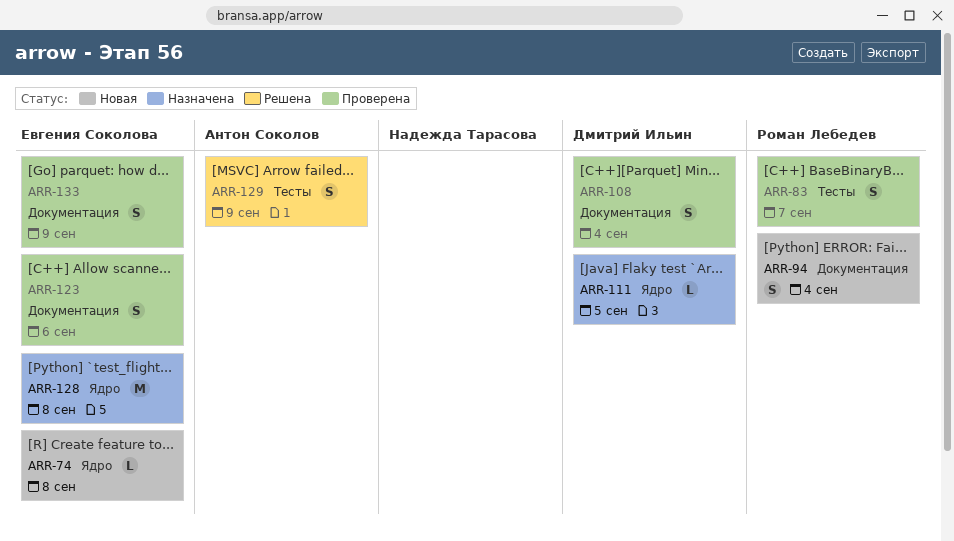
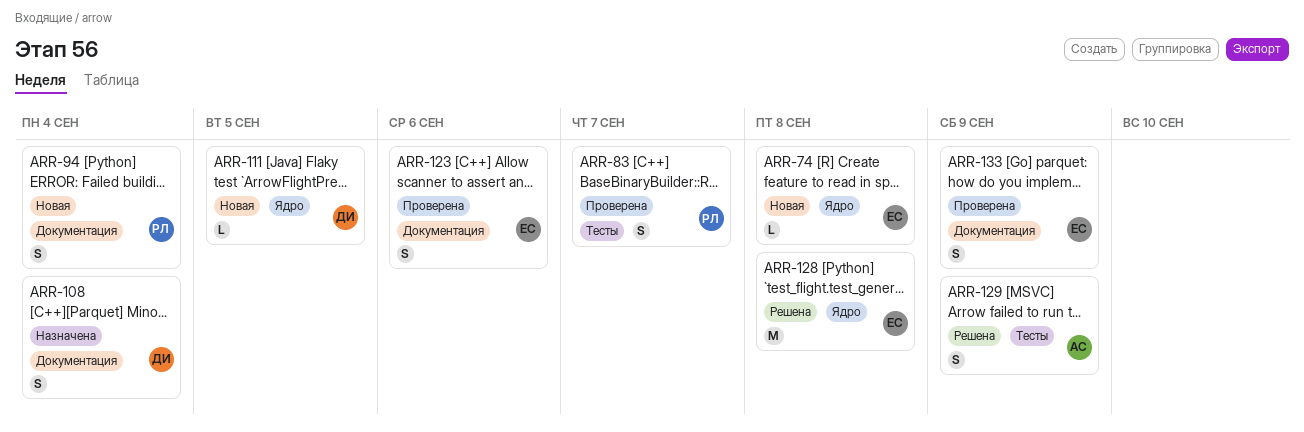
ARR-108, status: Проверена -> Назначена
ARR-111, status: Назначена -> Новая
ARR-128, status: Назначена -> Решена

